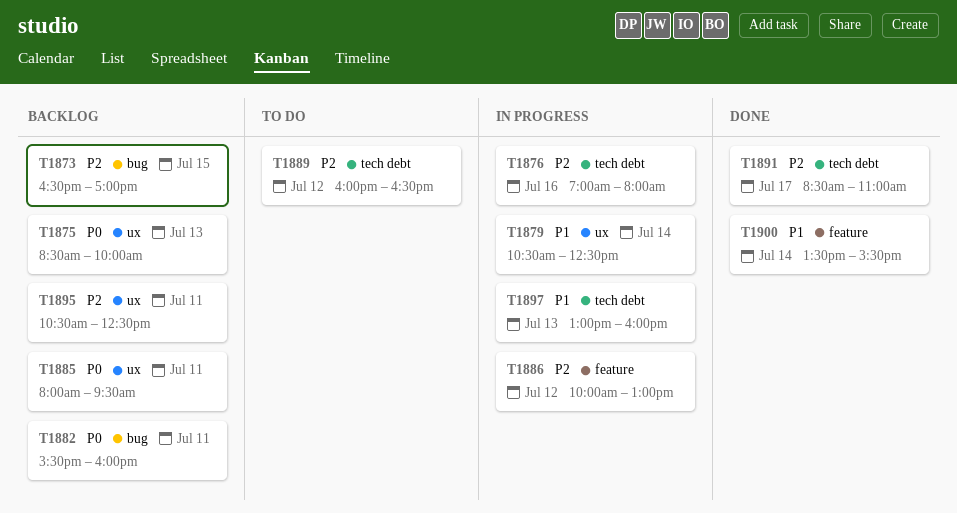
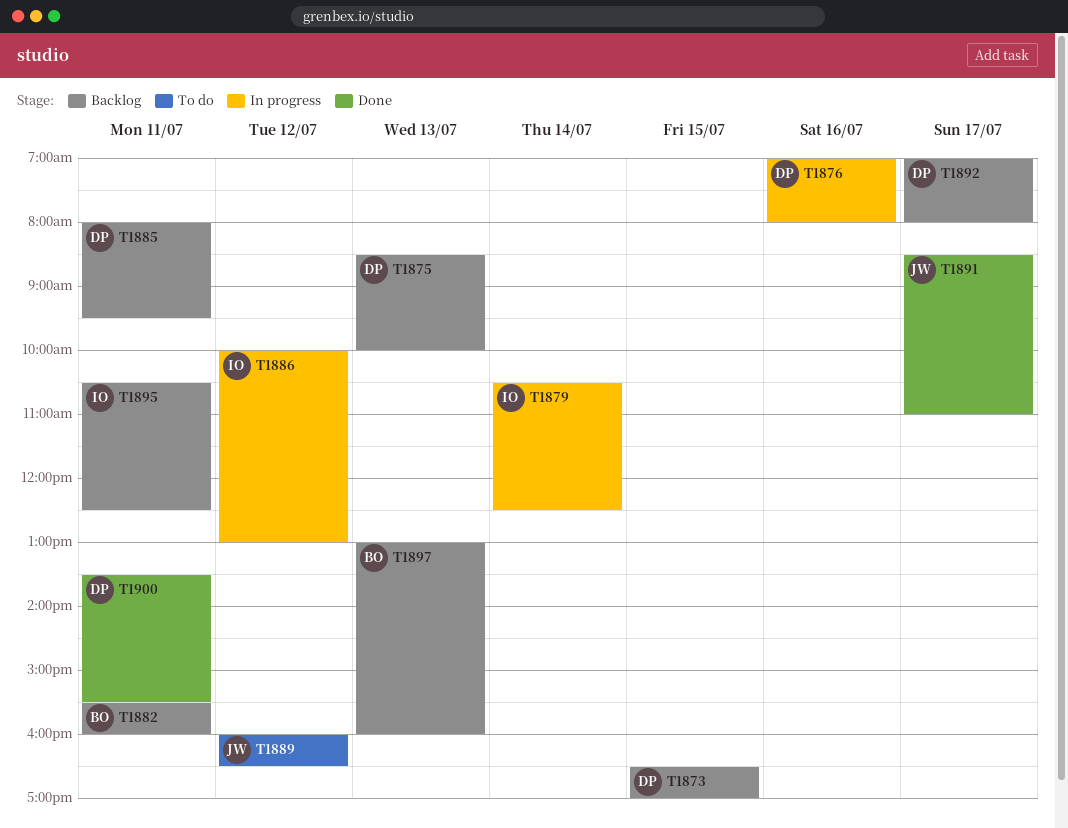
T1892: none -> present
T1897, status: In progress -> Backlog
T1900, day: Jul 14 -> Jul 11

